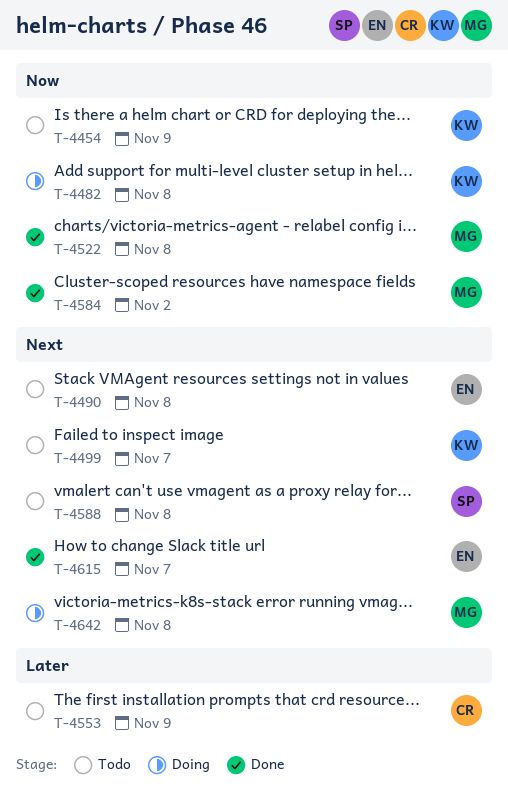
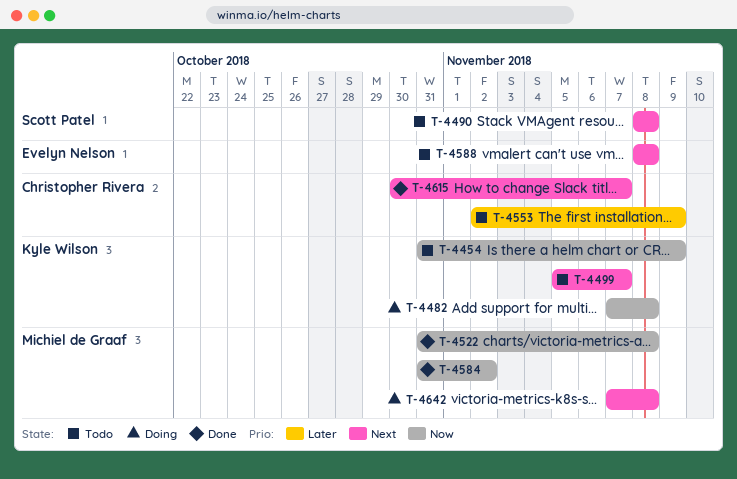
T-4490, owner: Evelyn Nelson -> Scott Patel
T-4588, owner: Scott Patel -> Evelyn Nelson
T-4615, owner: Evelyn Nelson -> Christopher Rivera

